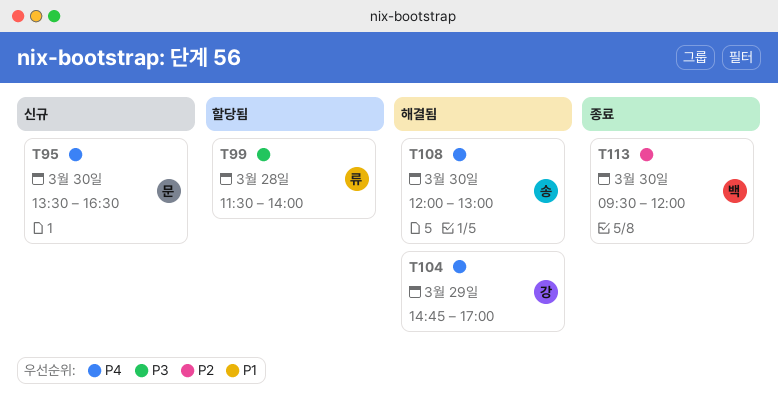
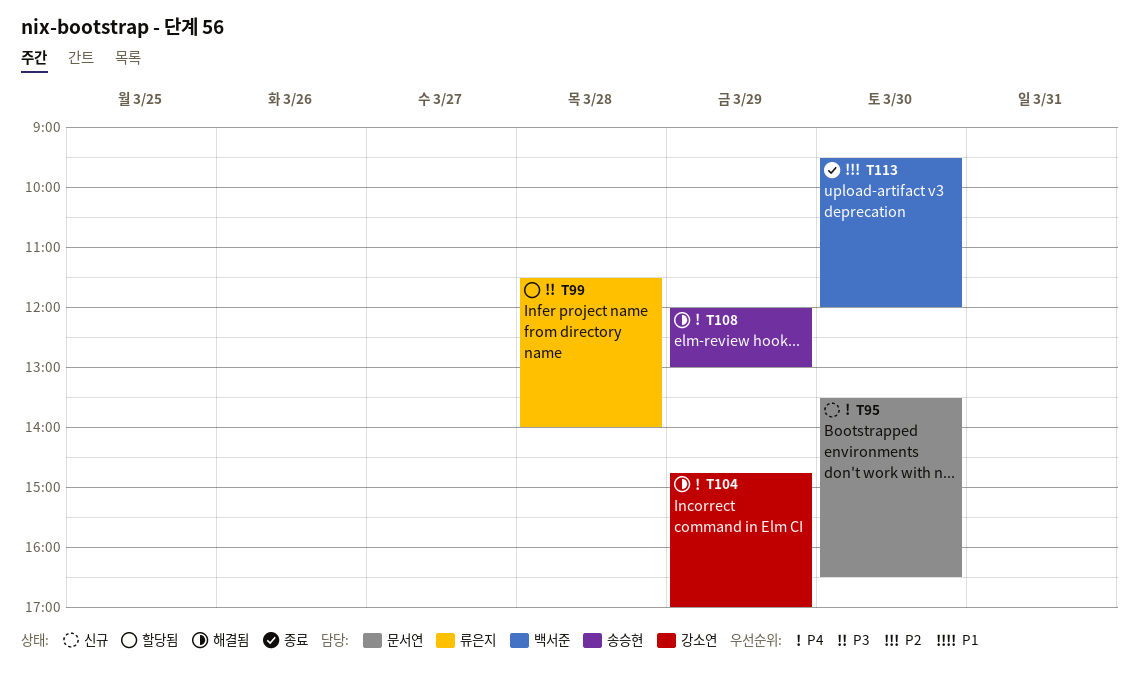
T108, day: Mar 30 -> Mar 29

